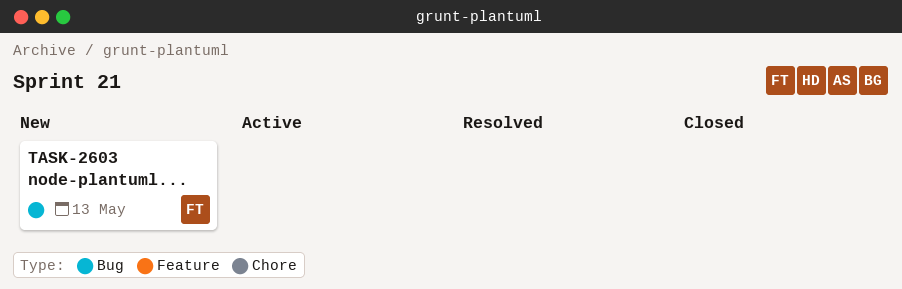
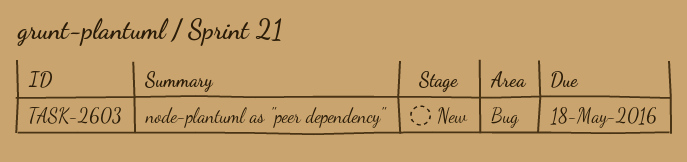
TASK-2603, due: May 13 -> May 18

